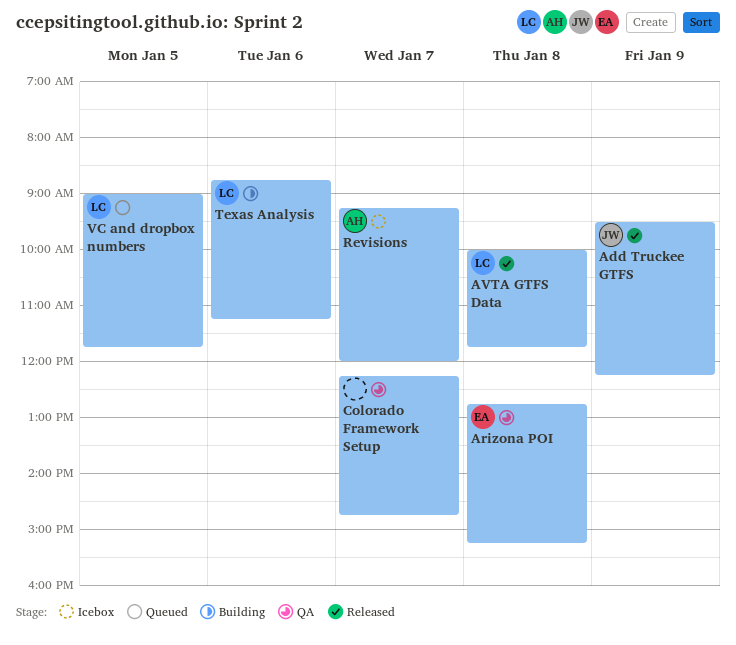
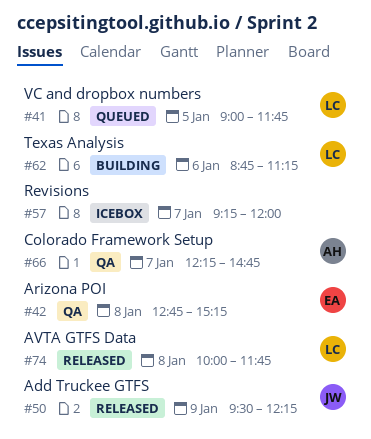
Colorado Framework Setup, owner: none -> AH
Revisions, owner: AH -> none

